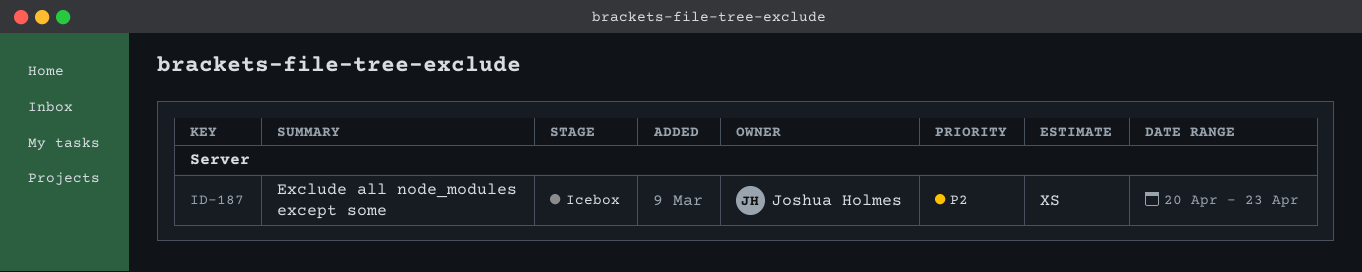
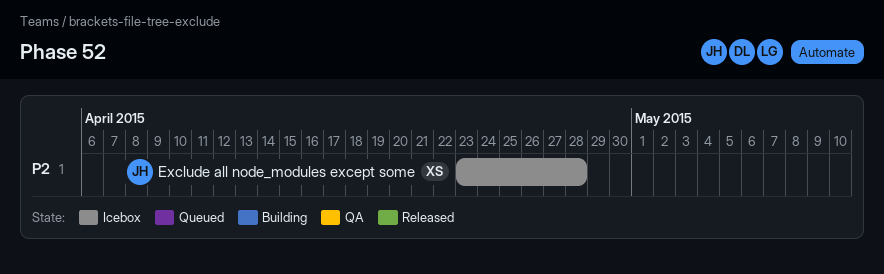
Exclude all node_modules except some, start: Apr 20 -> Apr 23
Exclude all node_modules except some, due: Apr 23 -> Apr 28

